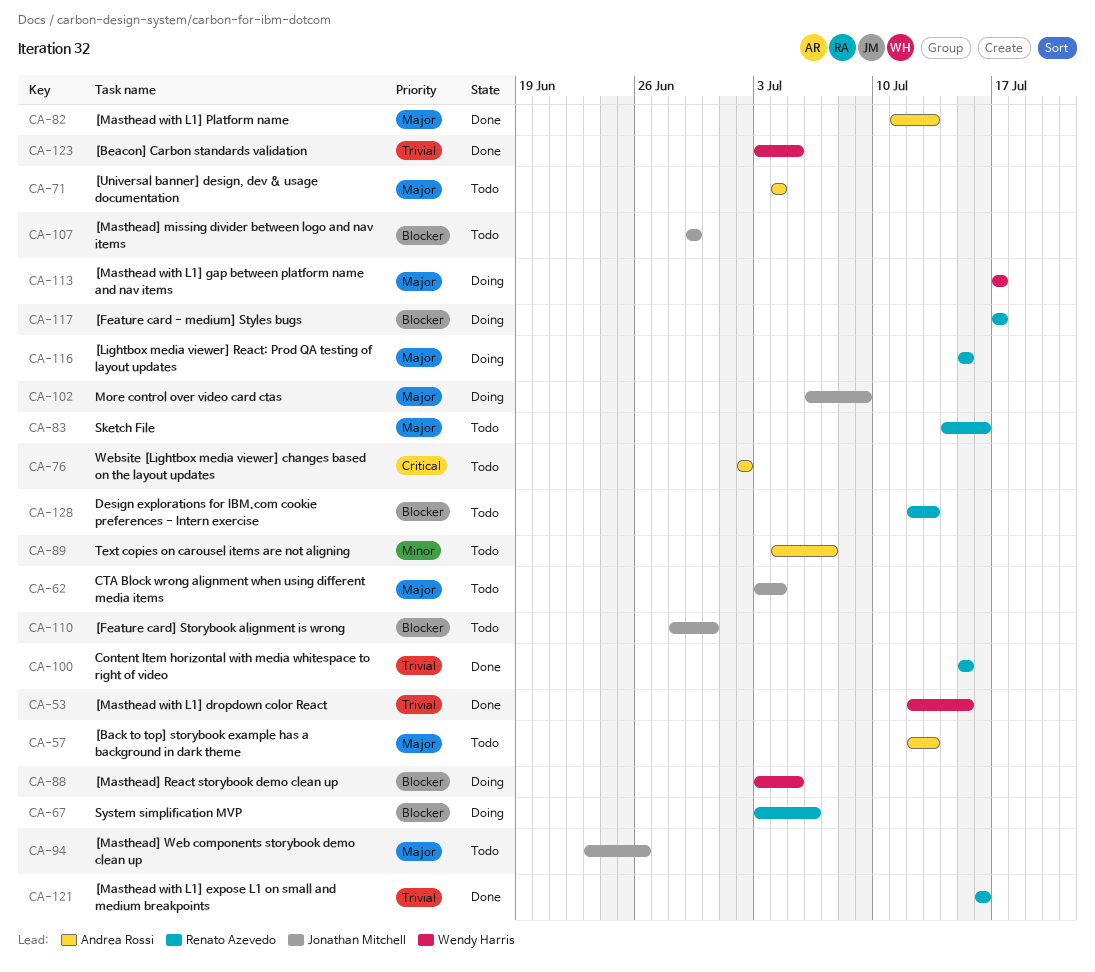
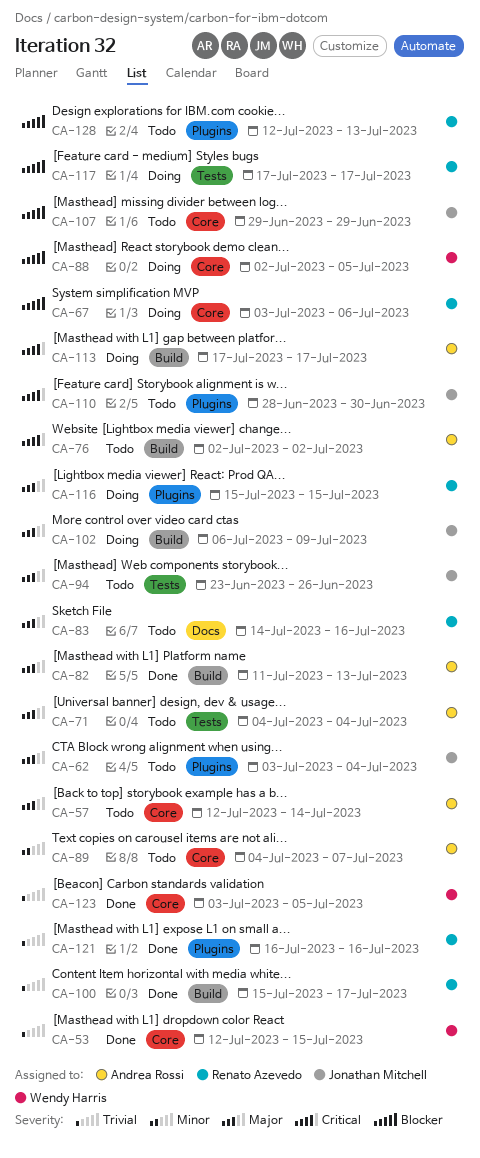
CA-57, due: Jul 13 -> Jul 14
CA-88, start: Jul 3 -> Jul 2
CA-100, due: Jul 15 -> Jul 17
CA-110, priority: Blocker -> Critical
CA-113, owner: Wendy Harris -> Andrea Rossi
CA-113, priority: Major -> Critical

